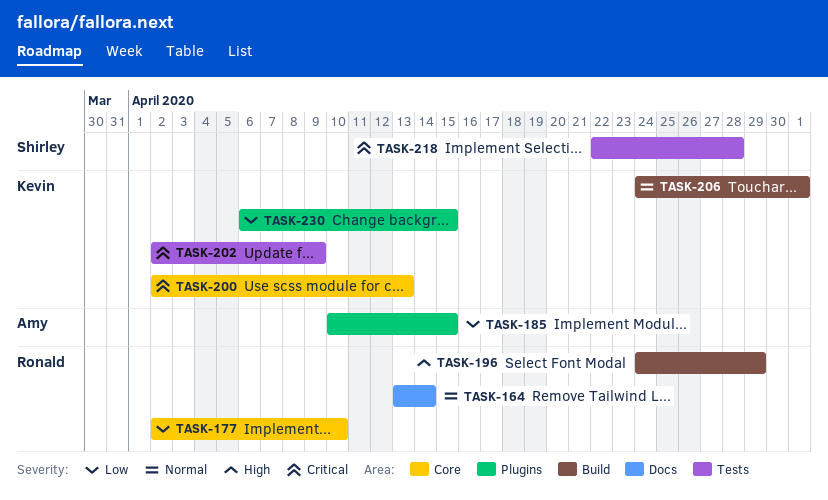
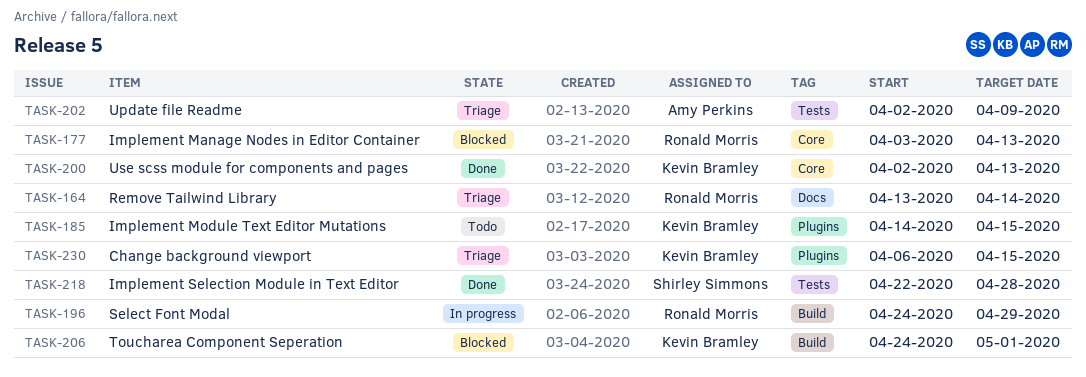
TASK-177, start: Apr 2 -> Apr 3
TASK-177, due: Apr 10 -> Apr 13
TASK-185, owner: Amy Perkins -> Kevin Bramley
TASK-185, start: Apr 10 -> Apr 14
TASK-202, owner: Kevin Bramley -> Amy Perkins

